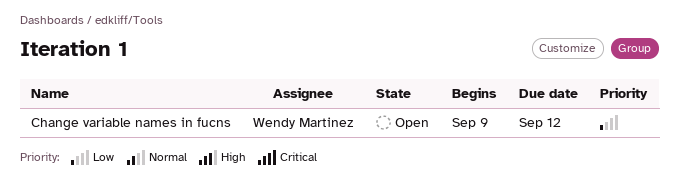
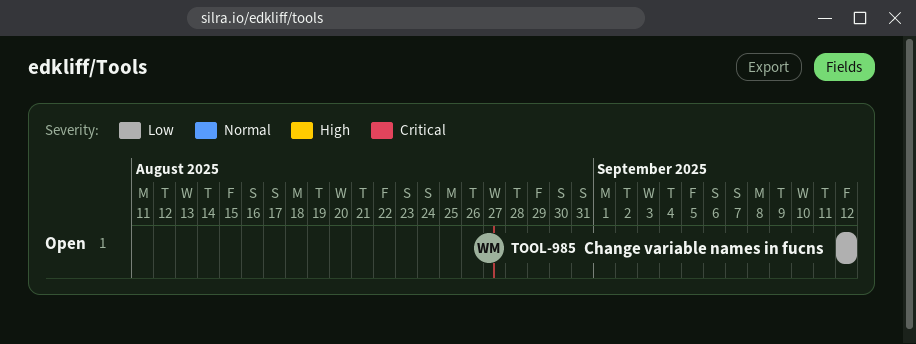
Change variable names in fucns, start: Sep 9 -> Sep 12

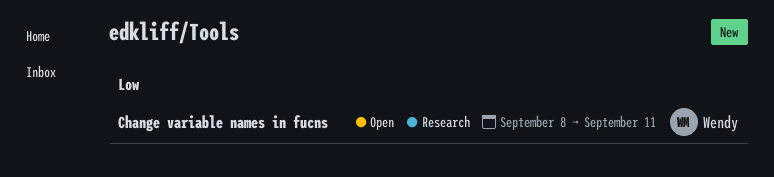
Change variable names in fucns, start: Sep 12 -> Sep 8
Change variable names in fucns, due: Sep 12 -> Sep 11

